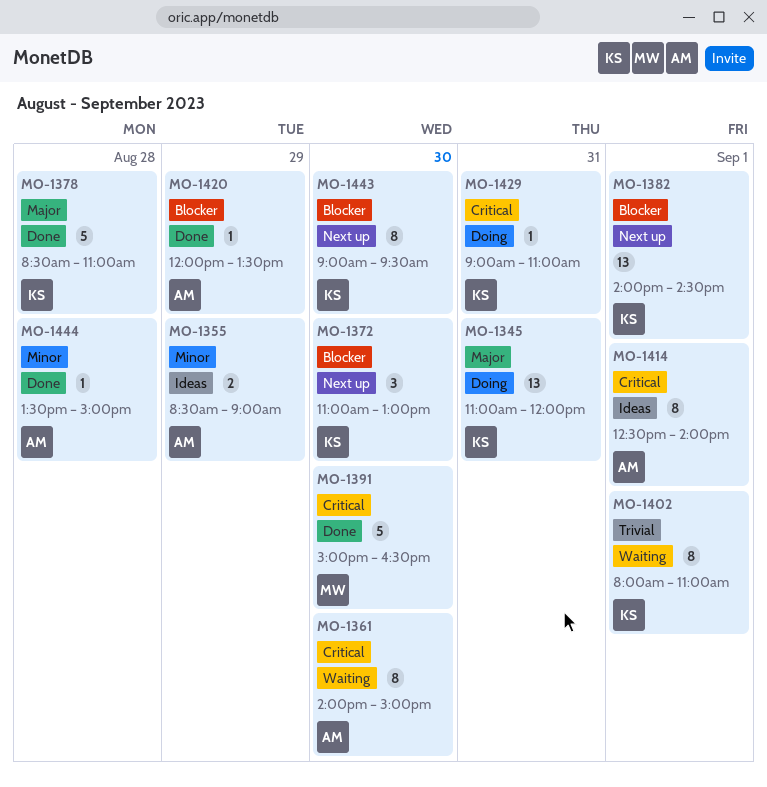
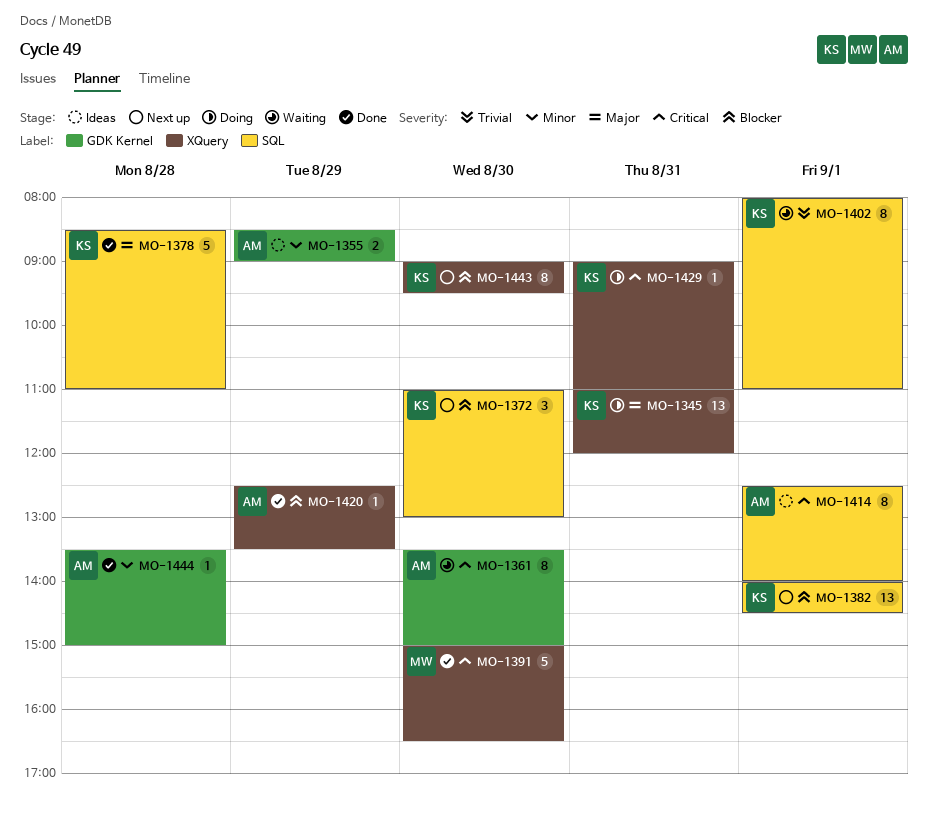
MO-1361, begins: 14:00 -> 13:30
MO-1420, begins: 12:00 -> 12:30

